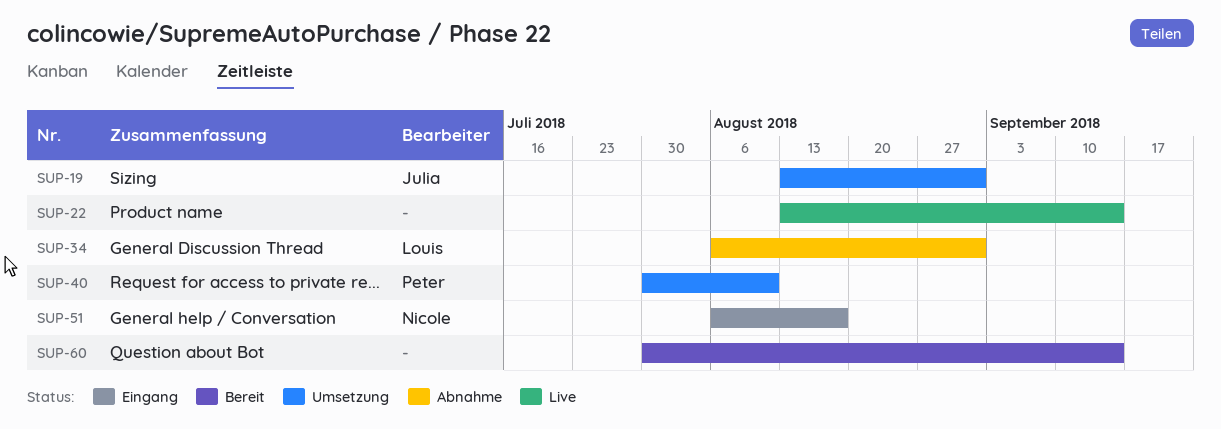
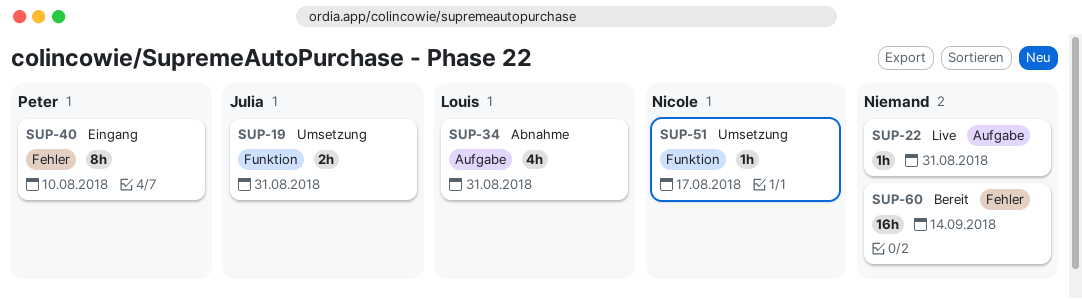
SUP-22, due: Sep 14 -> Aug 31
SUP-40, status: Umsetzung -> Eingang
SUP-51, status: Eingang -> Umsetzung

